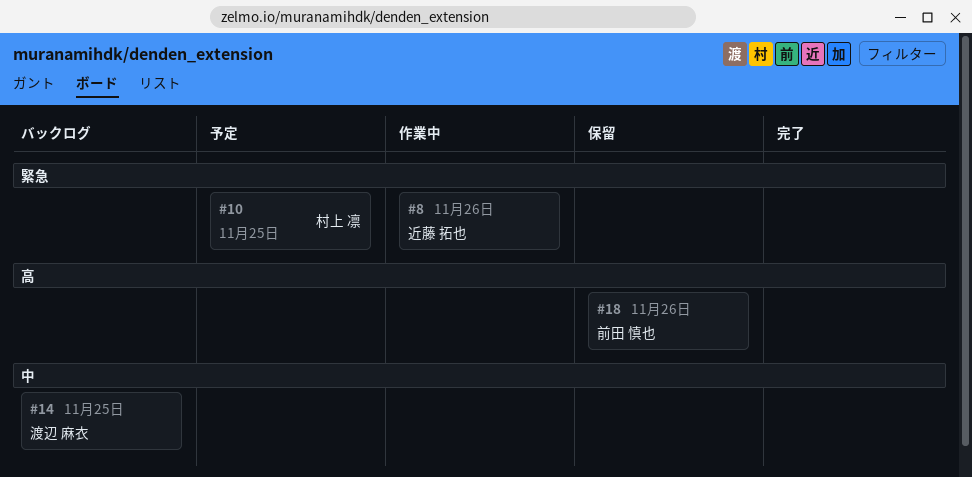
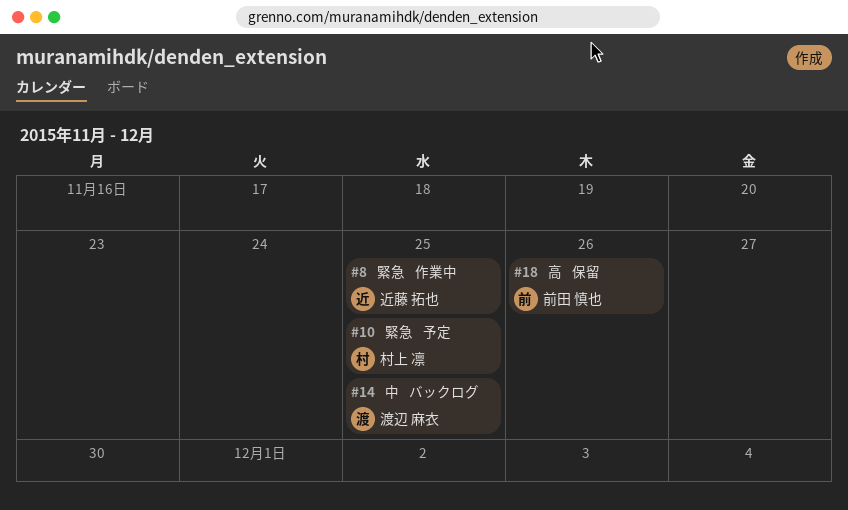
#8, due: Nov 26 -> Nov 25

